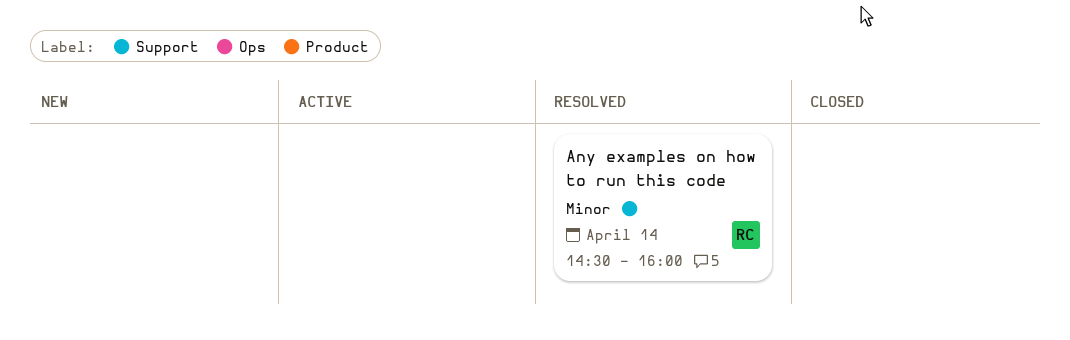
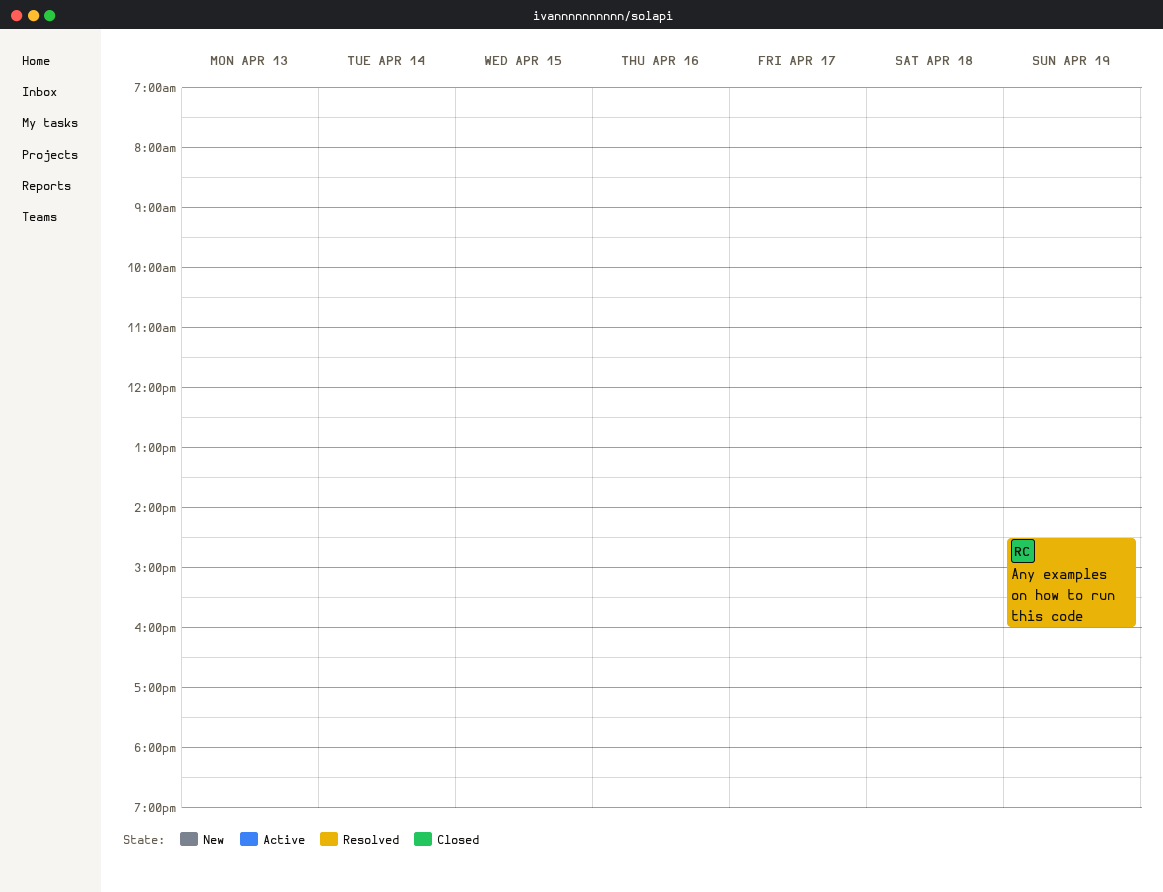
Any examples on how to run this code, day: Apr 14 -> Apr 19

